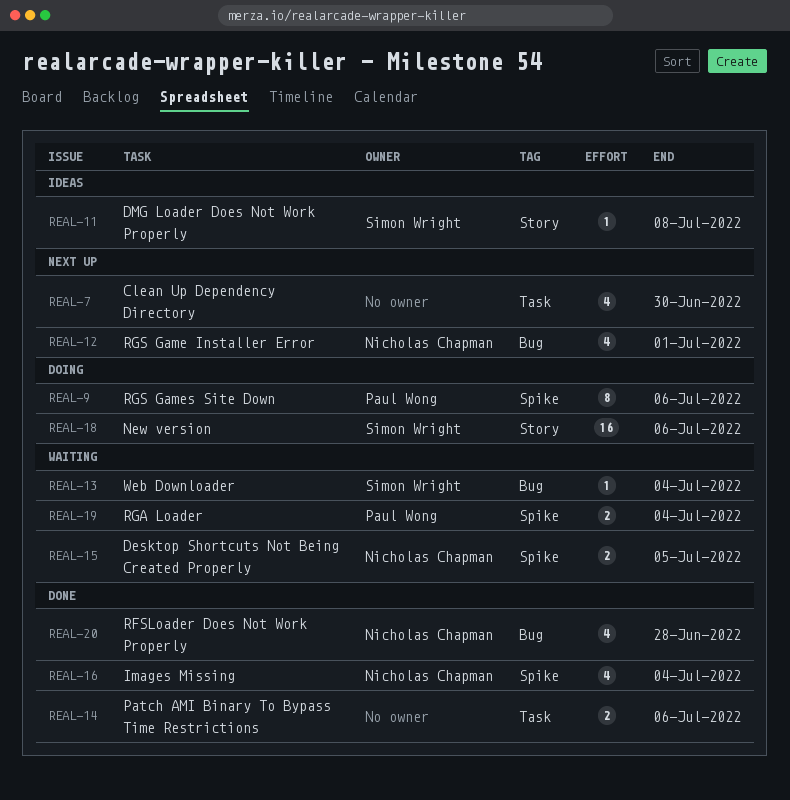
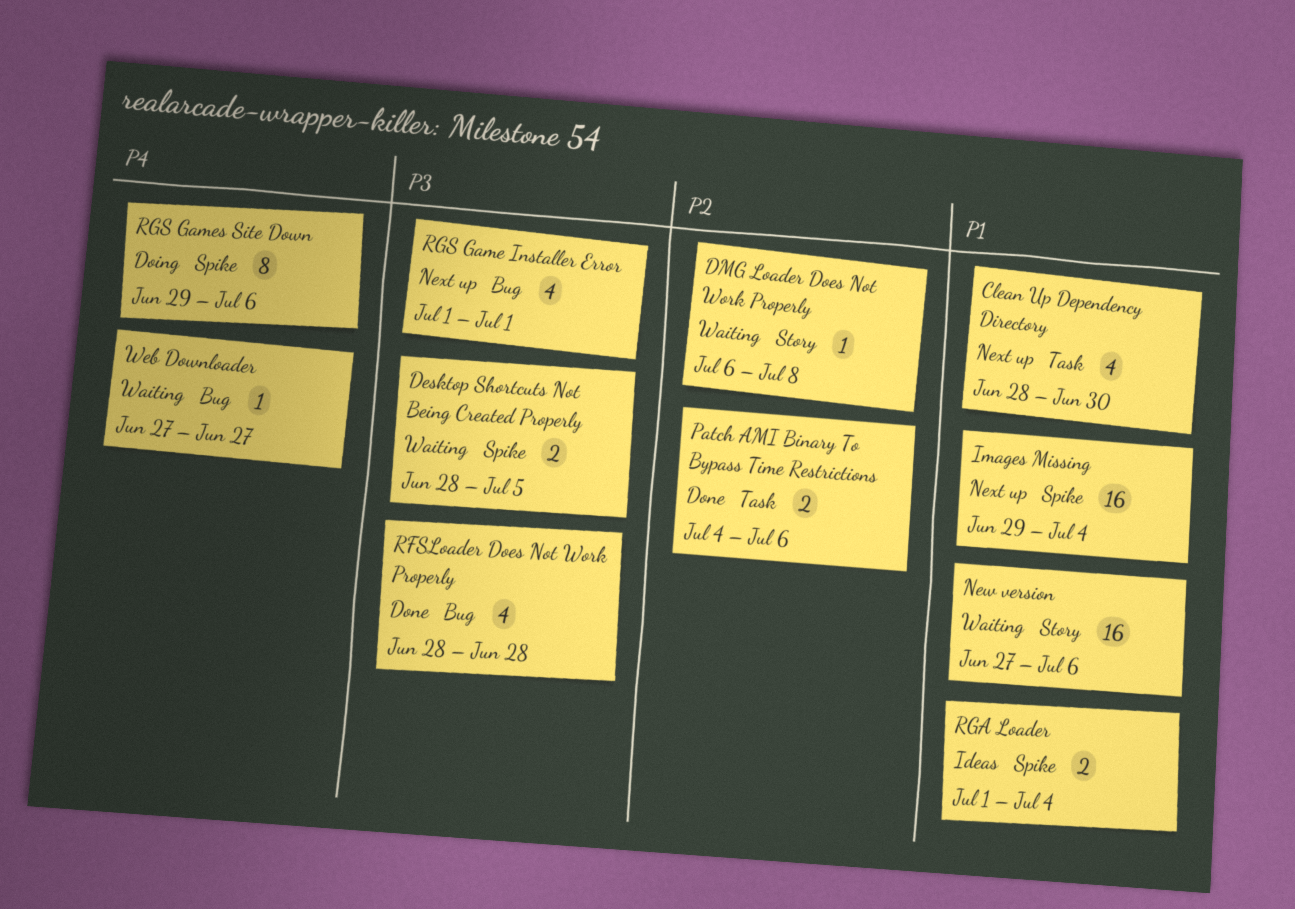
DMG Loader Does Not Work Properly, status: Ideas -> Waiting
Images Missing, status: Done -> Next up
Images Missing, estimate: 4 -> 16
New version, status: Doing -> Waiting
RGA Loader, status: Waiting -> Ideas
Web Downloader, due: Jul 4 -> Jun 27

